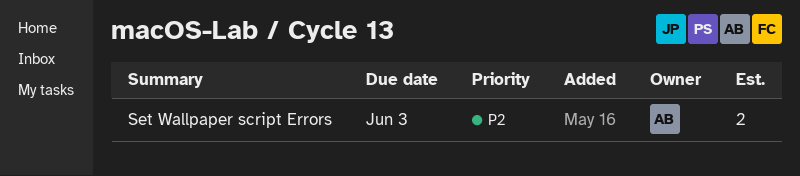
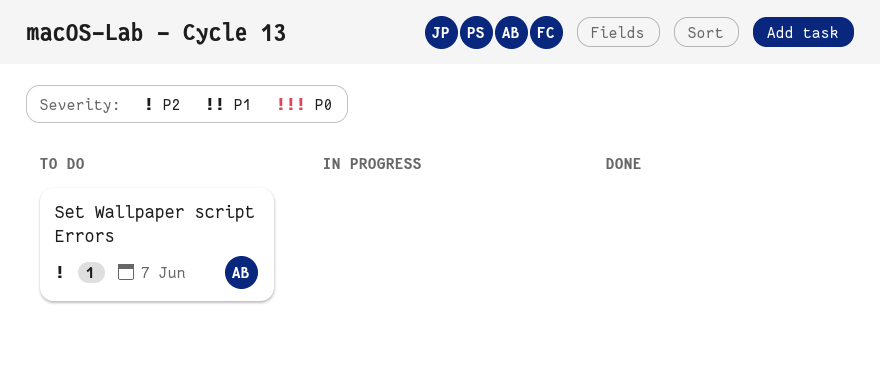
Set Wallpaper script Errors, estimate: 2 -> 1
Set Wallpaper script Errors, due: Jun 3 -> Jun 7

